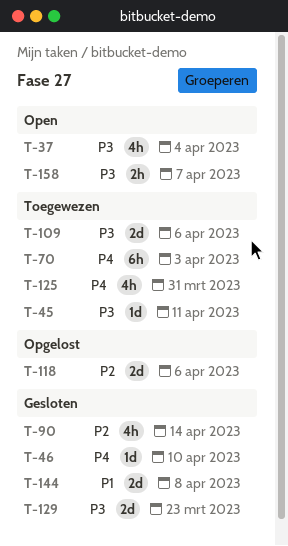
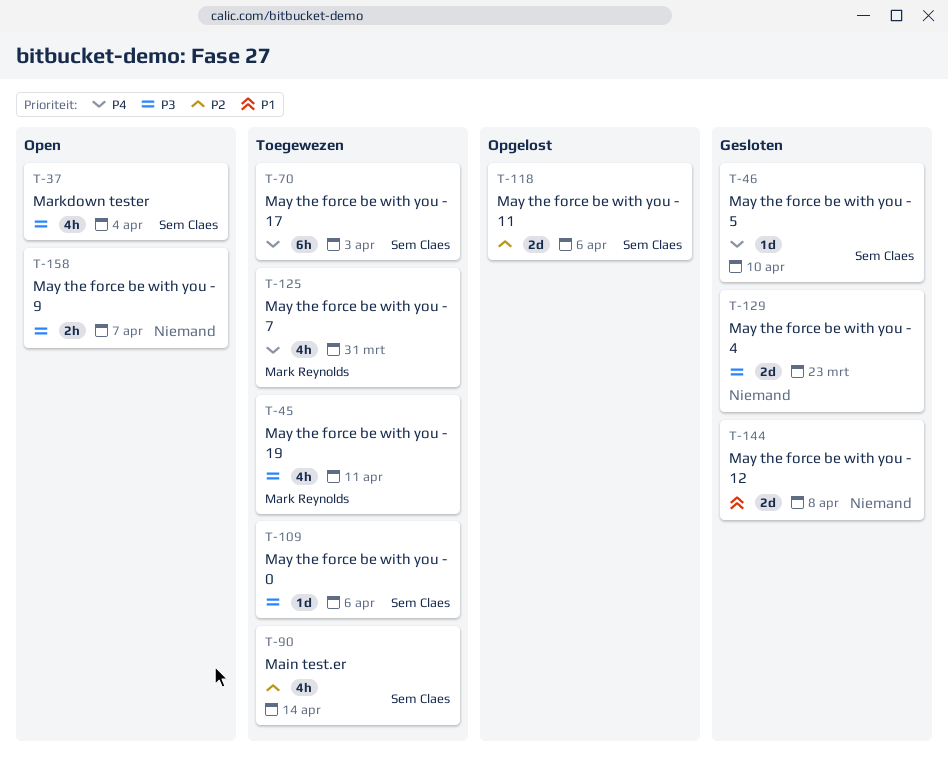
T-45, estimate: 1d -> 4h
T-90, status: Gesloten -> Toegewezen
T-109, estimate: 2d -> 1d

